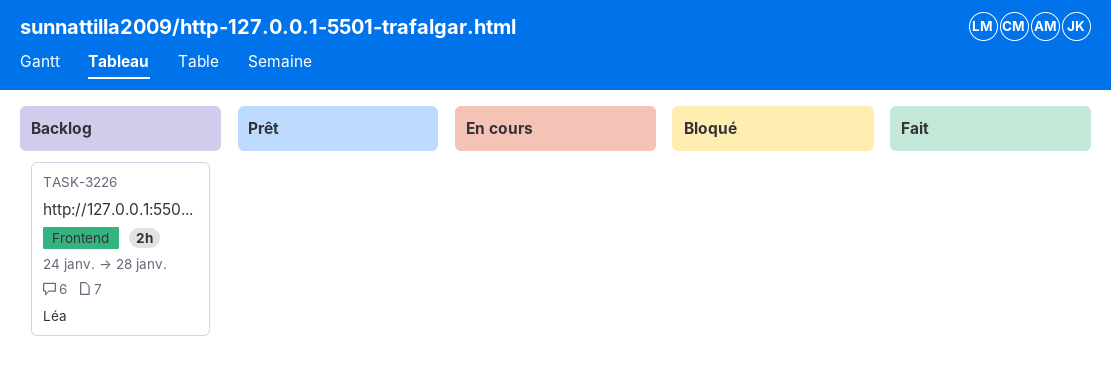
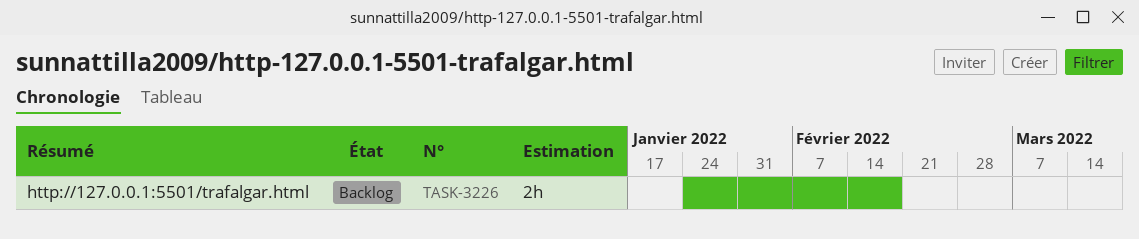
TASK-3226, due: Jan 28 -> Feb 18

